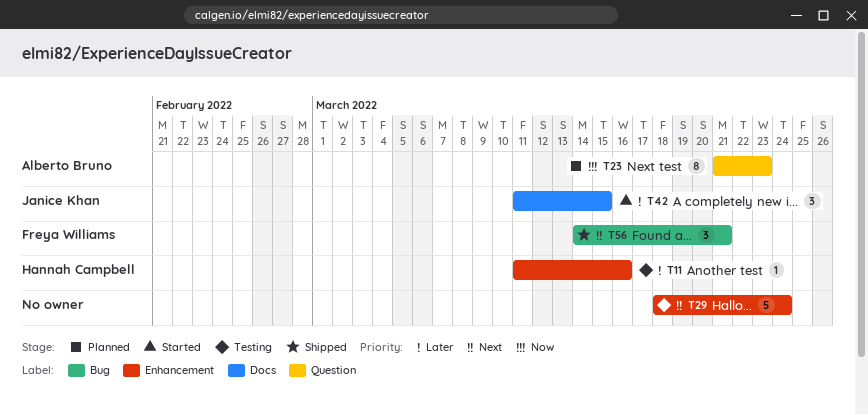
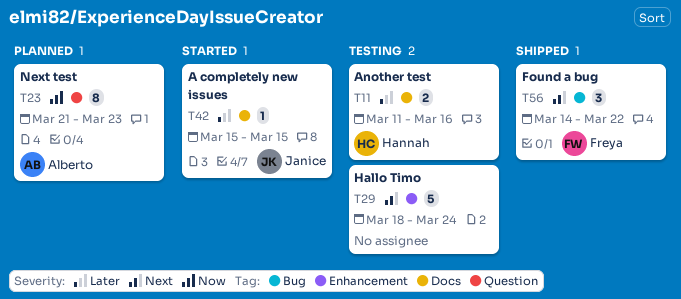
T11, label: Enhancement -> Docs
T11, estimate: 1 -> 2
T42, estimate: 3 -> 1
T42, start: Mar 11 -> Mar 15
T56, due: Mar 21 -> Mar 22

